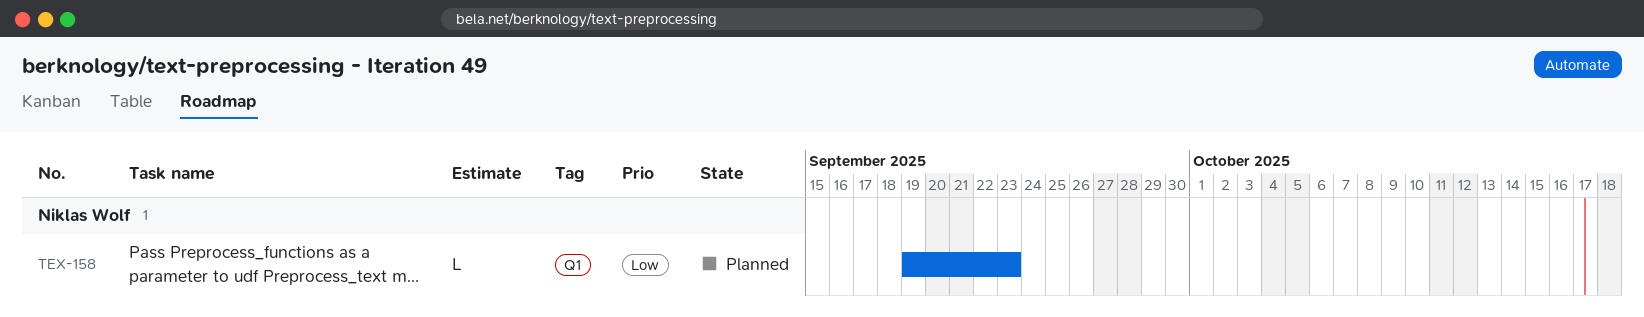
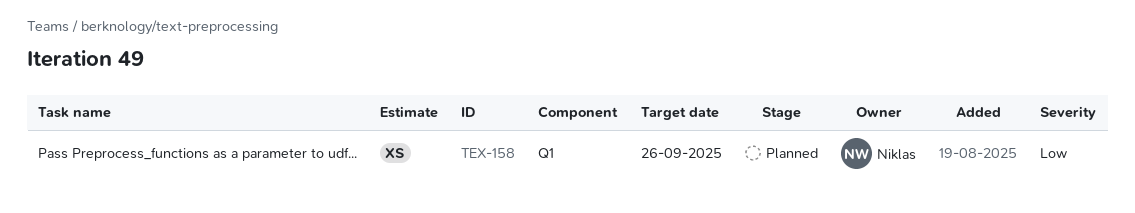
TEX-158, estimate: L -> XS
TEX-158, due: Sep 23 -> Sep 26

